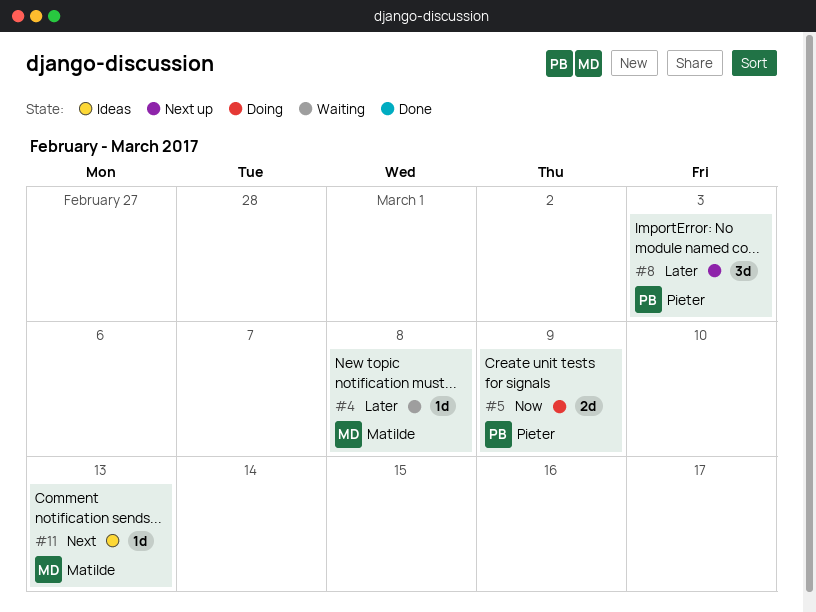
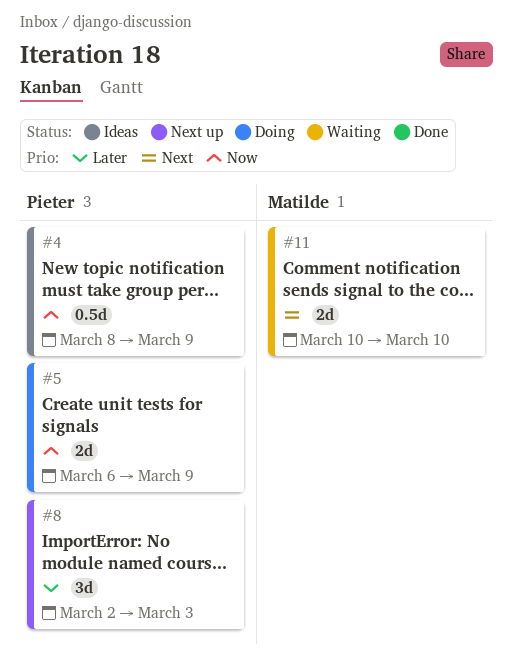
#4, status: Waiting -> Ideas
#4, owner: Matilde -> Pieter
#4, priority: Later -> Now
#4, estimate: 1d -> 0.5d
#4, due: Mar 8 -> Mar 9
#11, status: Ideas -> Waiting
#11, estimate: 1d -> 2d
#11, due: Mar 13 -> Mar 10

